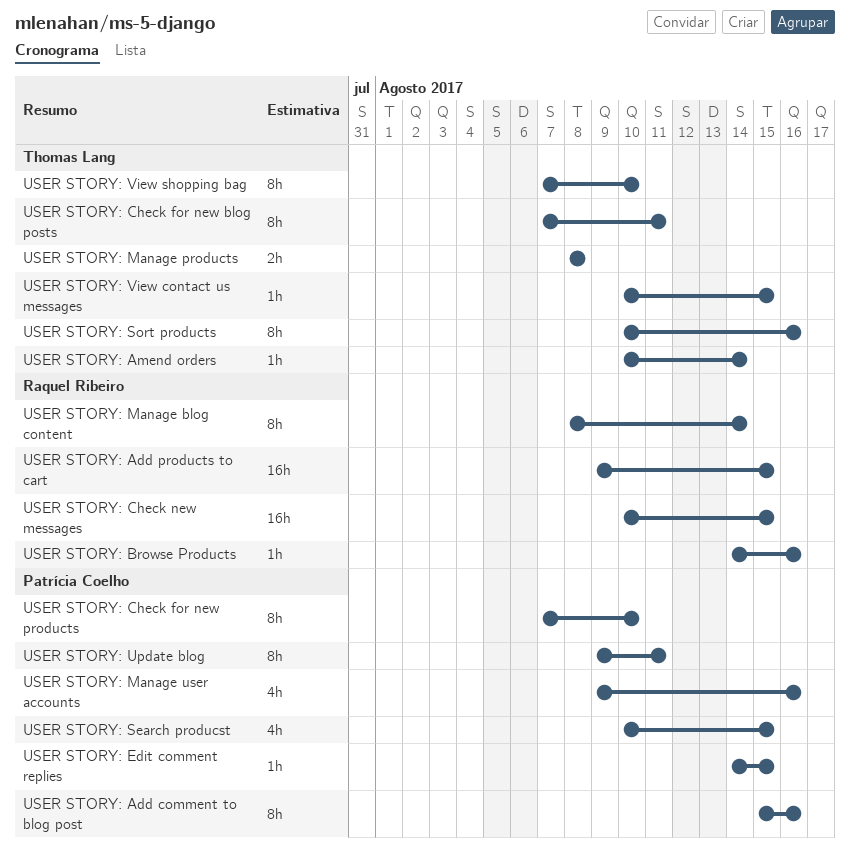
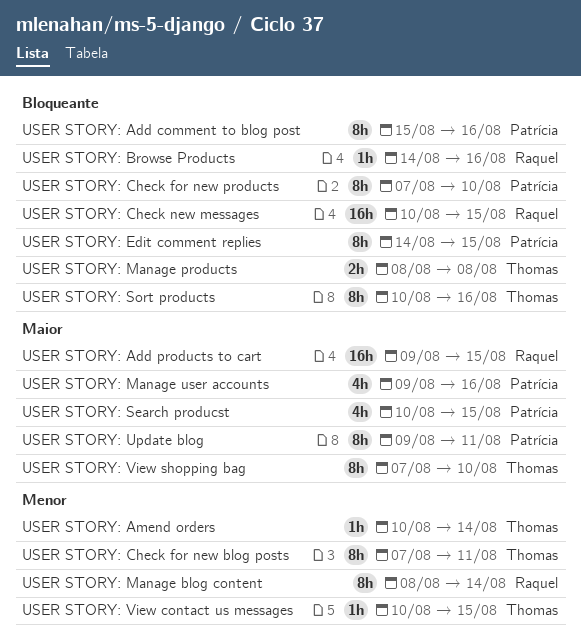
USER STORY: Edit comment replies, estimate: 1h -> 8h

